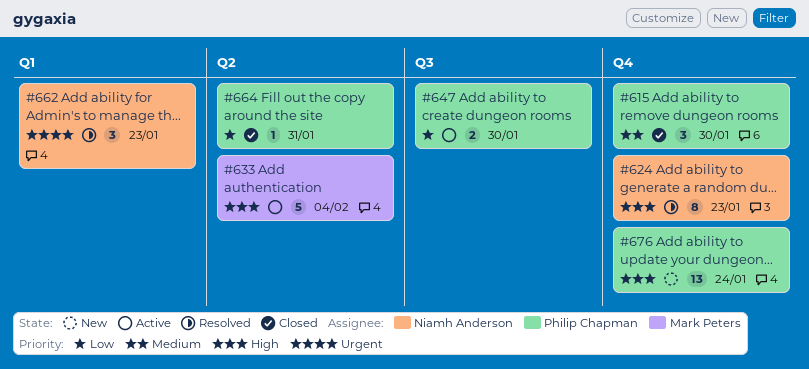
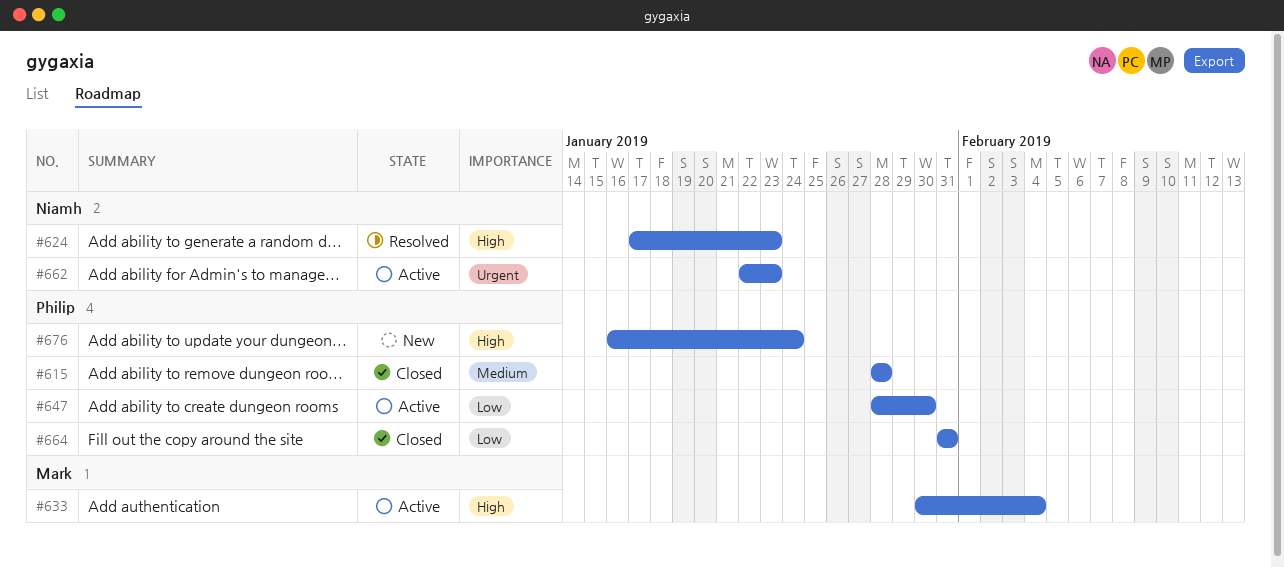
#615, due: Jan 30 -> Jan 28
#662, status: Resolved -> Active

